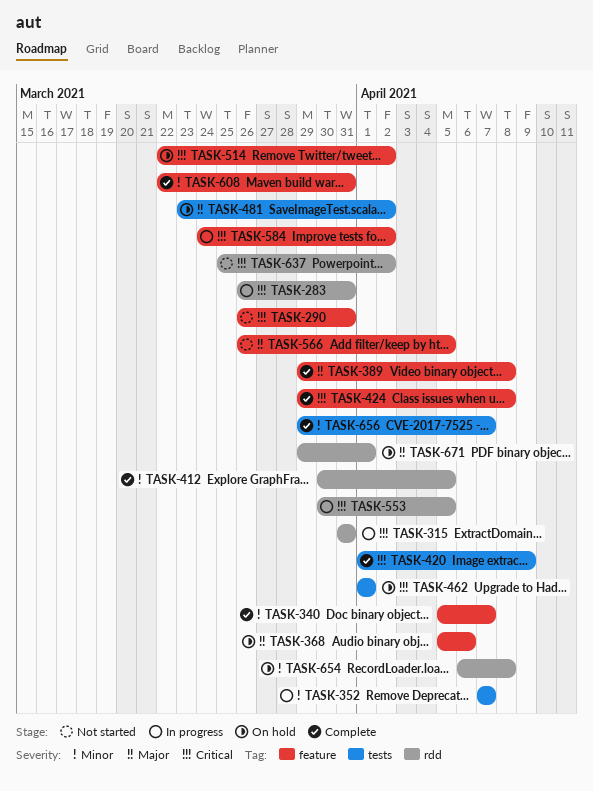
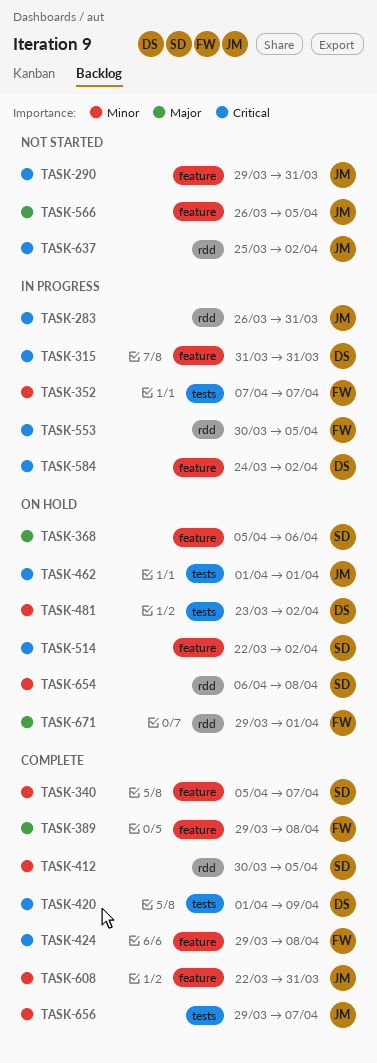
TASK-290, start: Mar 26 -> Mar 29
TASK-315, label: rdd -> feature
TASK-481, priority: Major -> Minor

